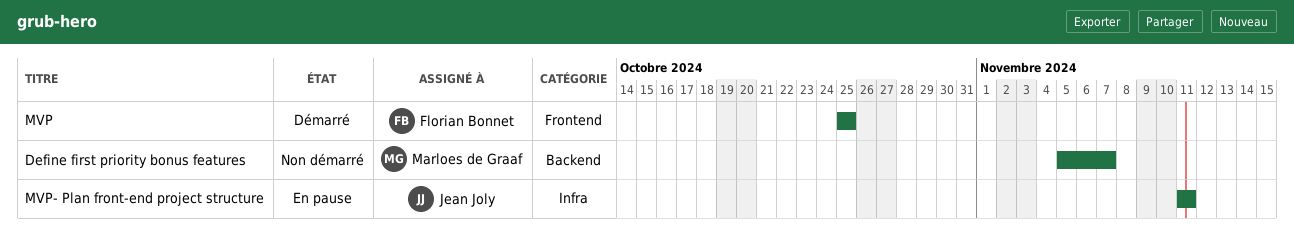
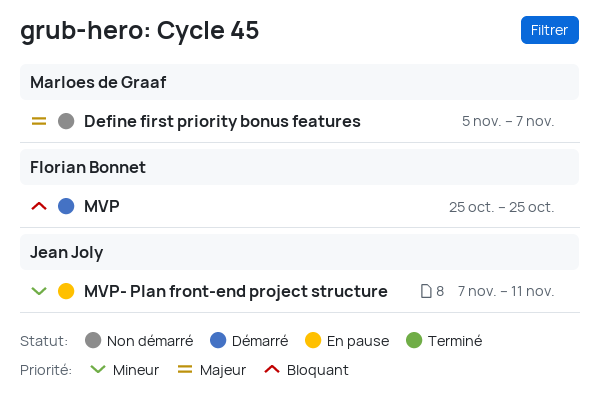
MVP- Plan front-end project structure, start: Nov 11 -> Nov 7

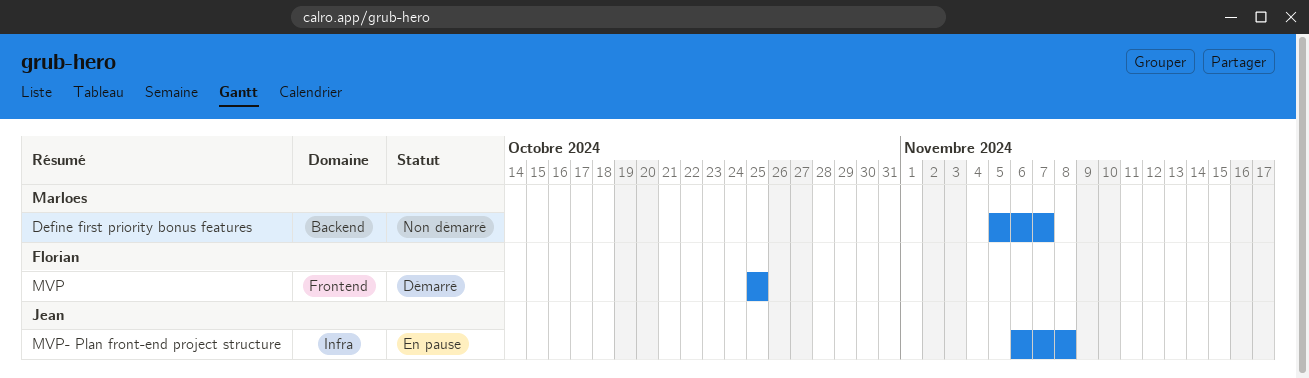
MVP- Plan front-end project structure, start: Nov 7 -> Nov 6
MVP- Plan front-end project structure, due: Nov 11 -> Nov 8

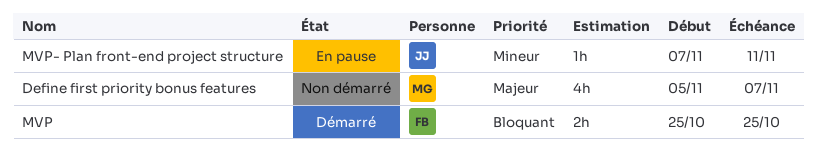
MVP- Plan front-end project structure, start: Nov 6 -> Nov 7
MVP- Plan front-end project structure, due: Nov 8 -> Nov 11

